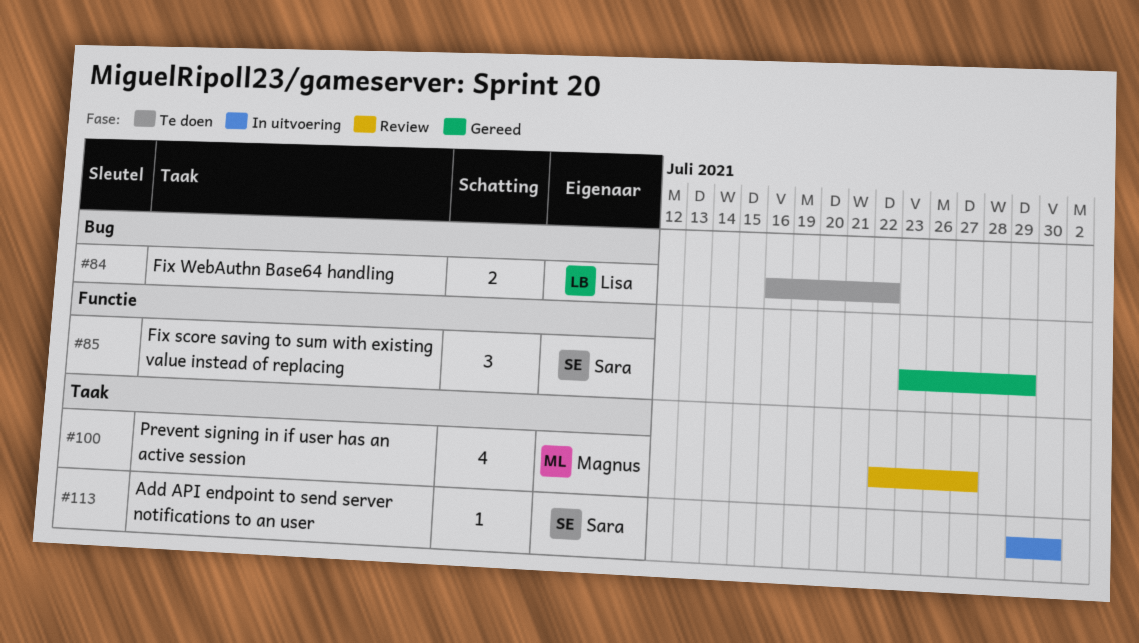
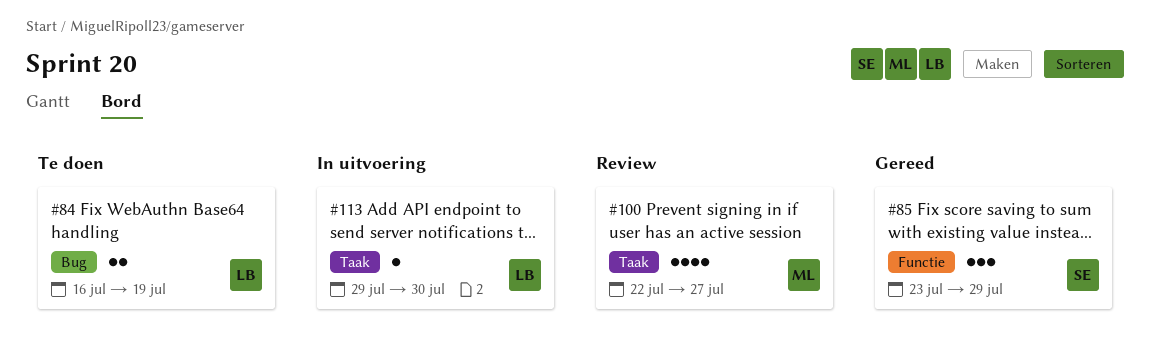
#84, due: Jul 22 -> Jul 19
#113, owner: Sara -> Lisa

